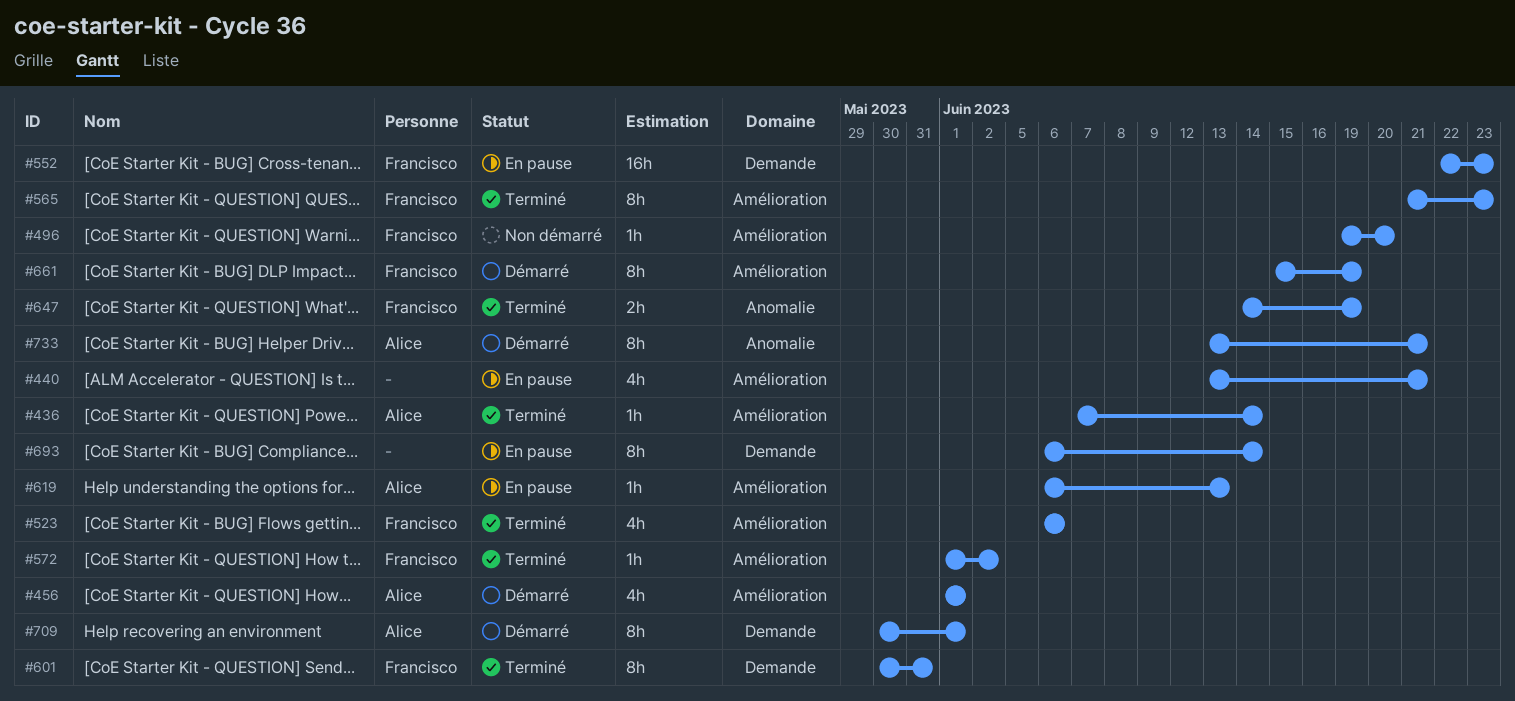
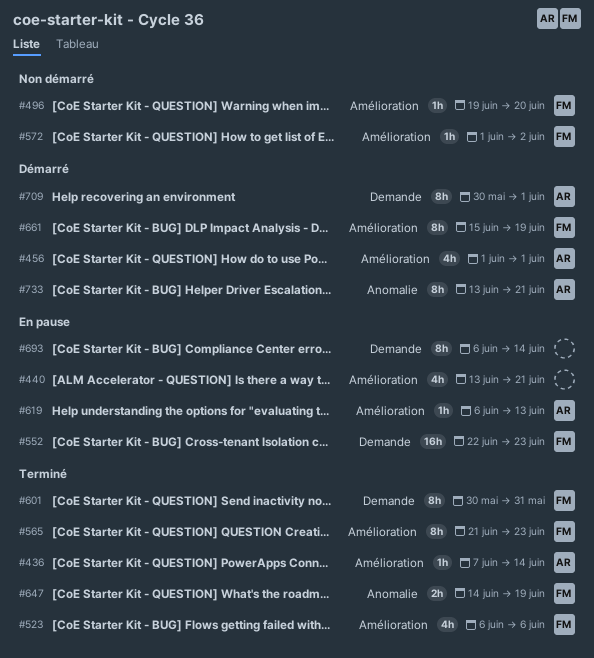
#572, status: Terminé -> Non démarré

